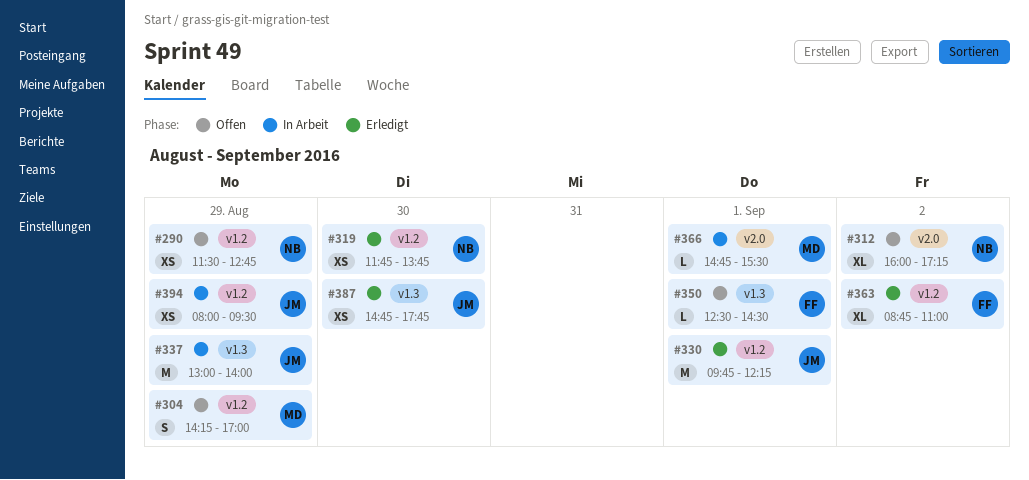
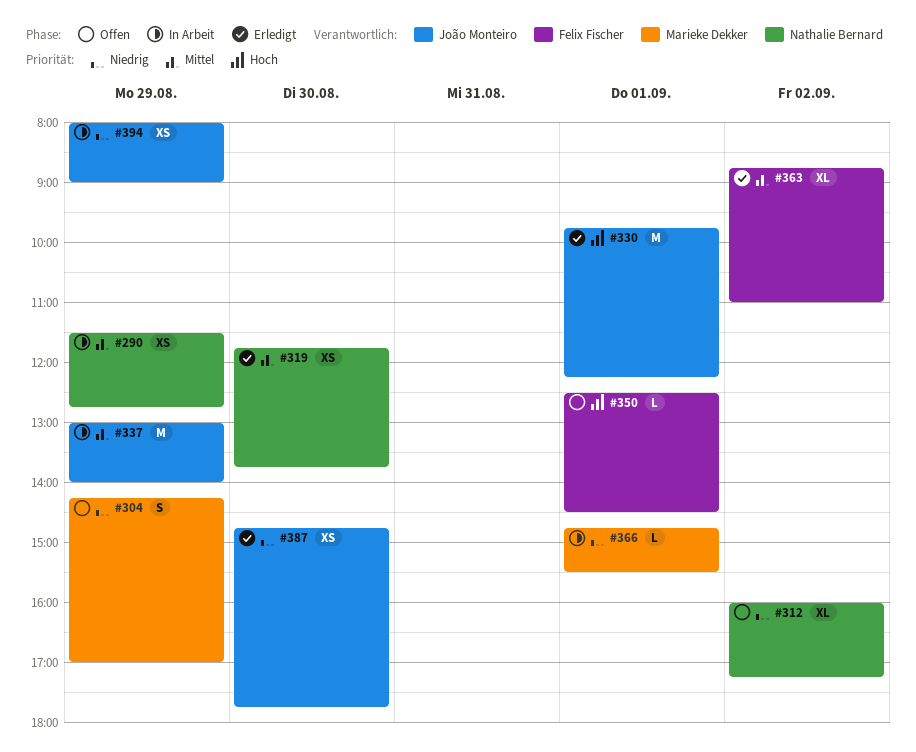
#290, status: Offen -> In Arbeit
#394, ends: 09:30 -> 09:00

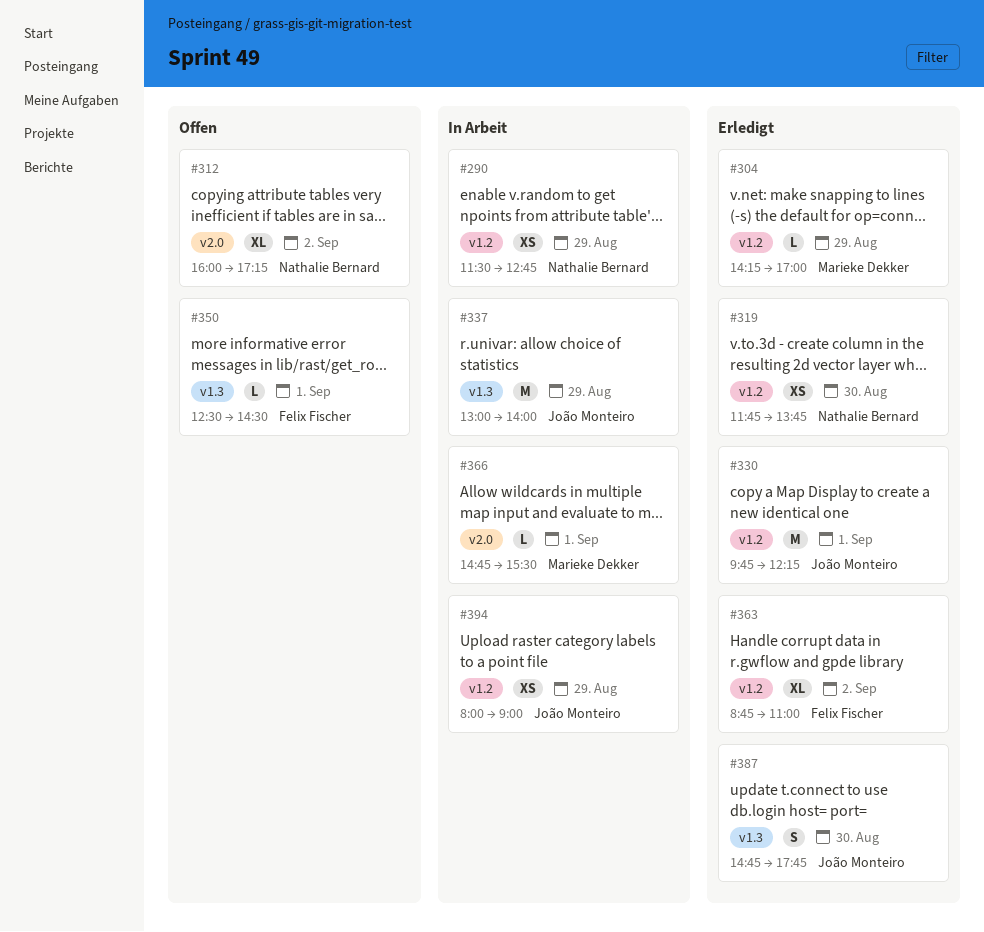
#304, status: Offen -> Erledigt
#304, estimate: S -> L
#387, estimate: XS -> S

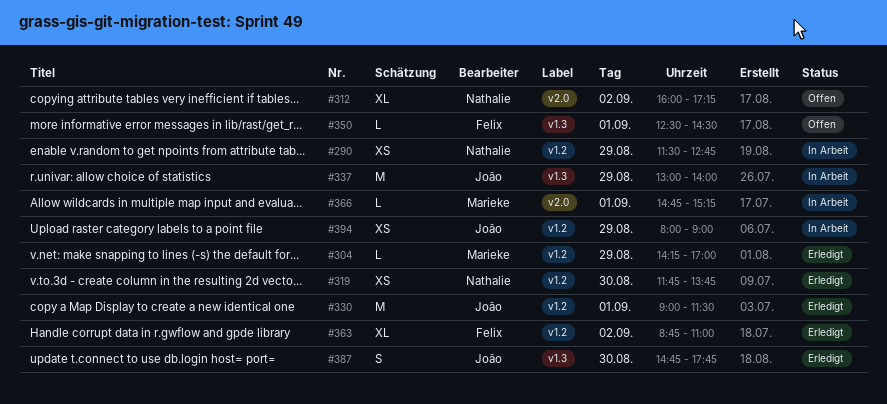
#330, begins: 09:45 -> 09:00
#330, ends: 12:15 -> 11:30
#366, ends: 15:30 -> 15:15

